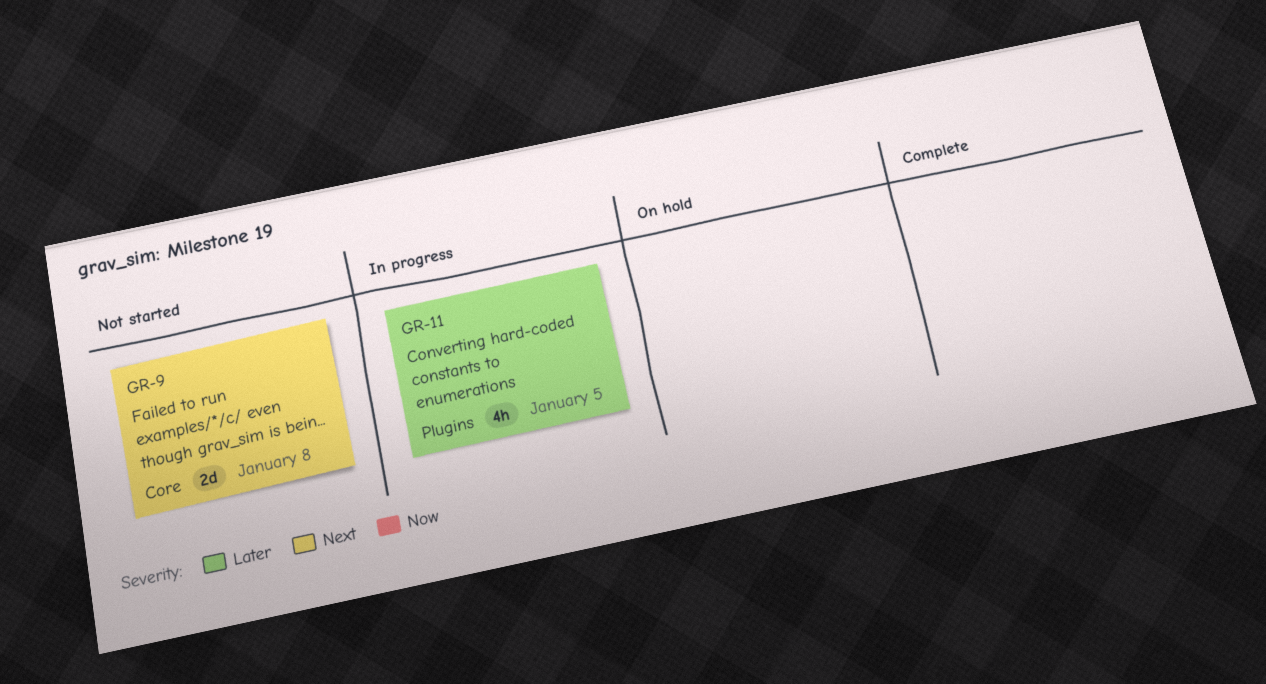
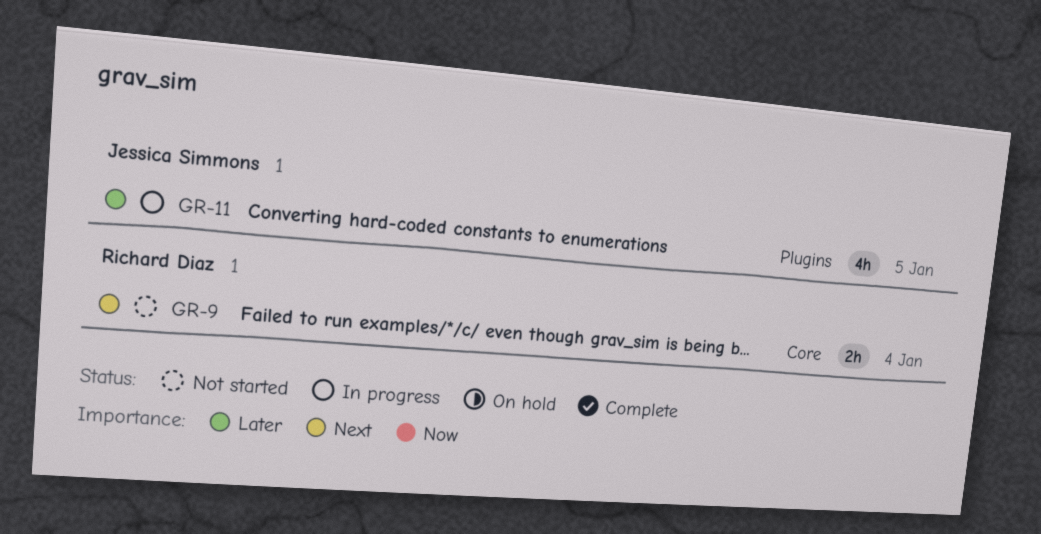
GR-9, estimate: 2d -> 2h
GR-9, due: Jan 8 -> Jan 4

